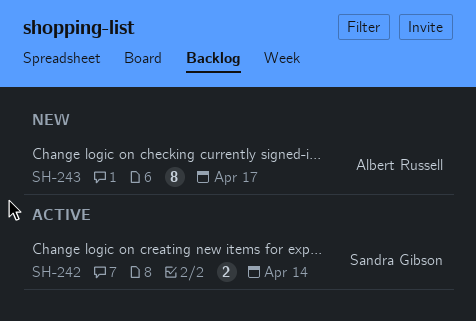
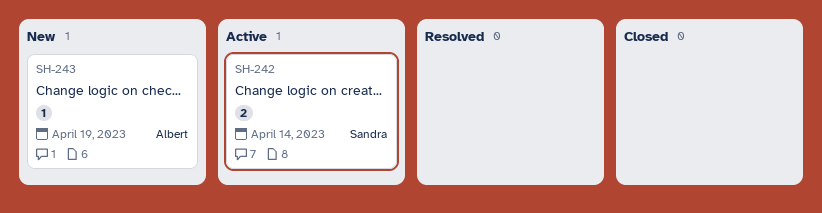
SH-243, estimate: 8 -> 1
SH-243, due: Apr 17 -> Apr 19

